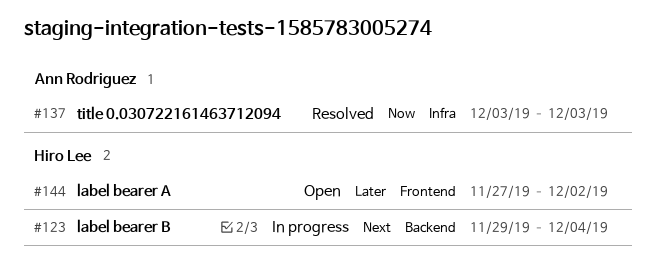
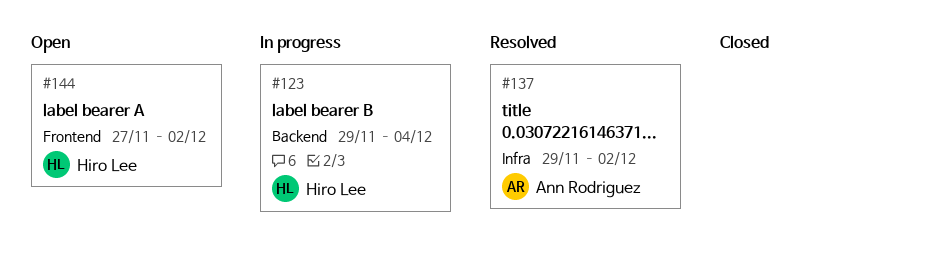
#137, start: Dec 3 -> Nov 29
#137, due: Dec 3 -> Dec 2

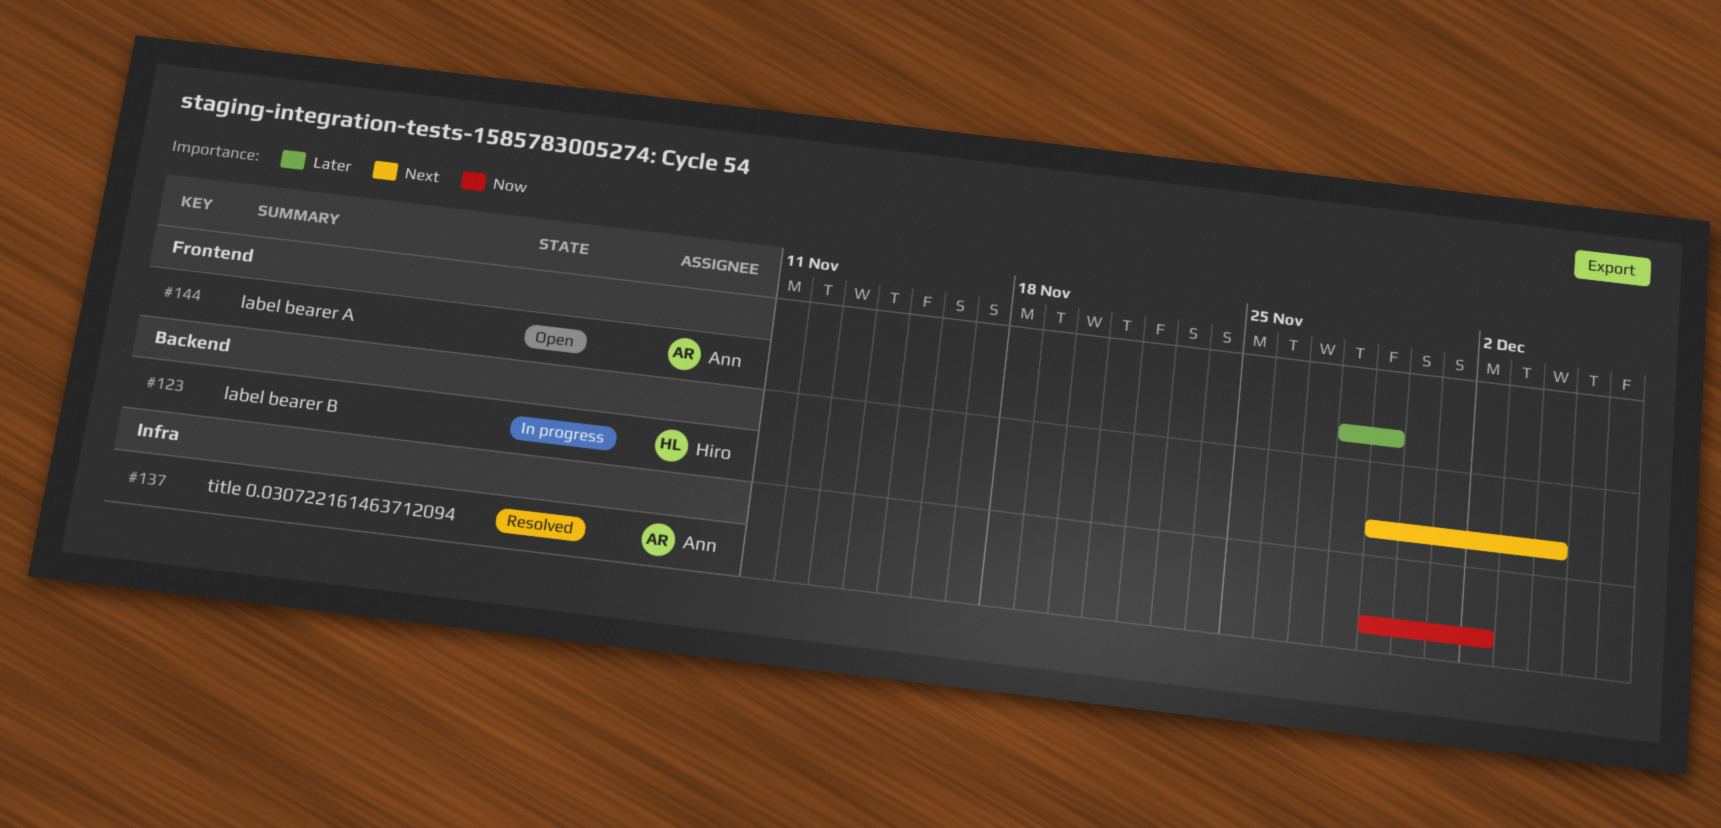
#144, owner: Hiro Lee -> Ann Rodriguez
#144, start: Nov 27 -> Nov 28
#144, due: Dec 2 -> Nov 29

